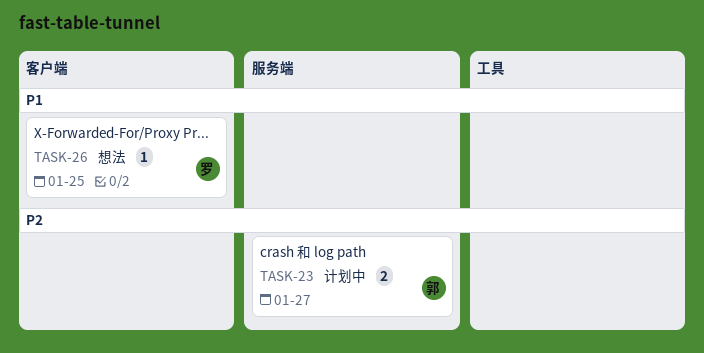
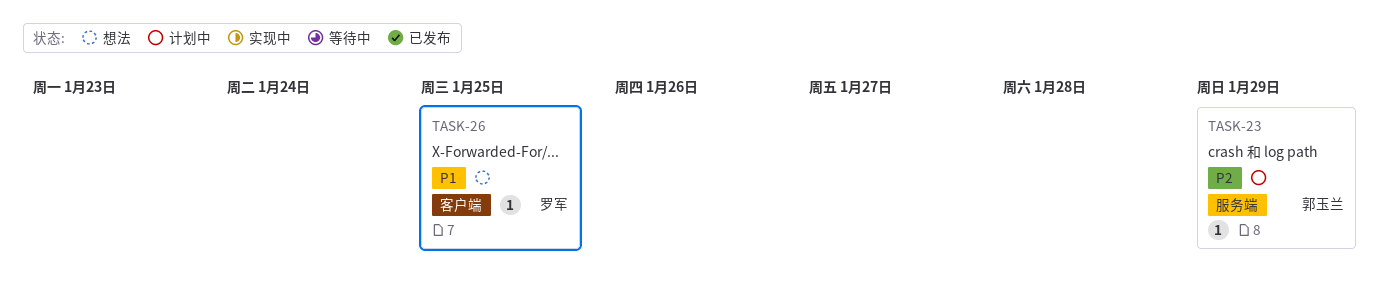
TASK-23, estimate: 2 -> 1
TASK-23, due: Jan 27 -> Jan 29

